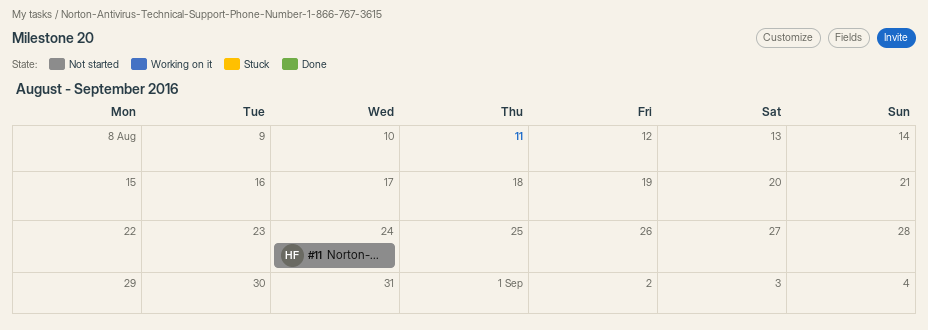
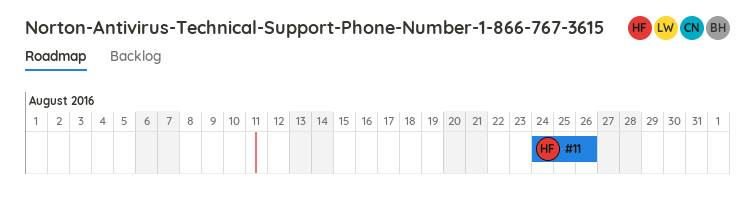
#11, due: Aug 24 -> Aug 26

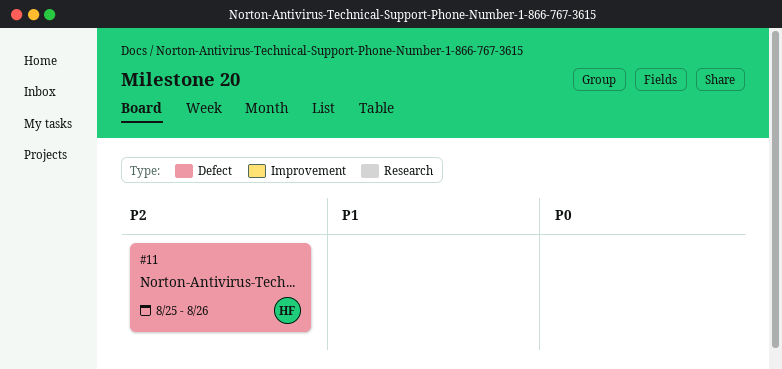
#11, start: Aug 24 -> Aug 25

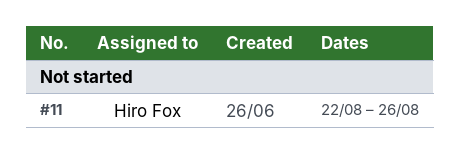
#11, start: Aug 25 -> Aug 22

